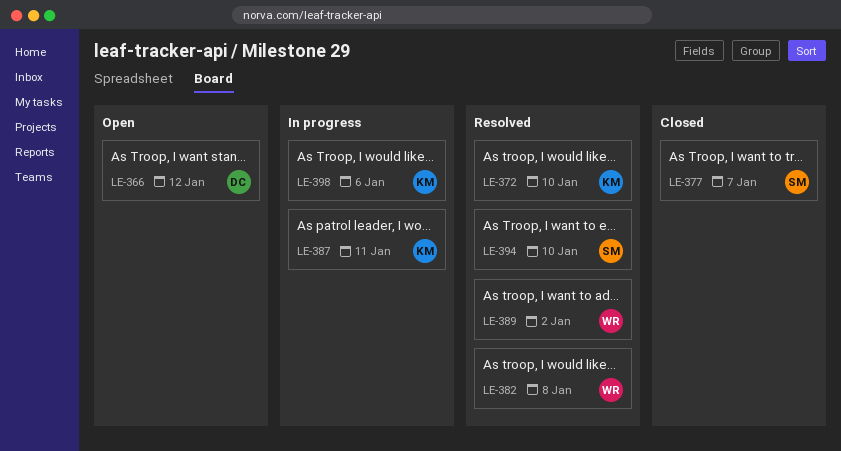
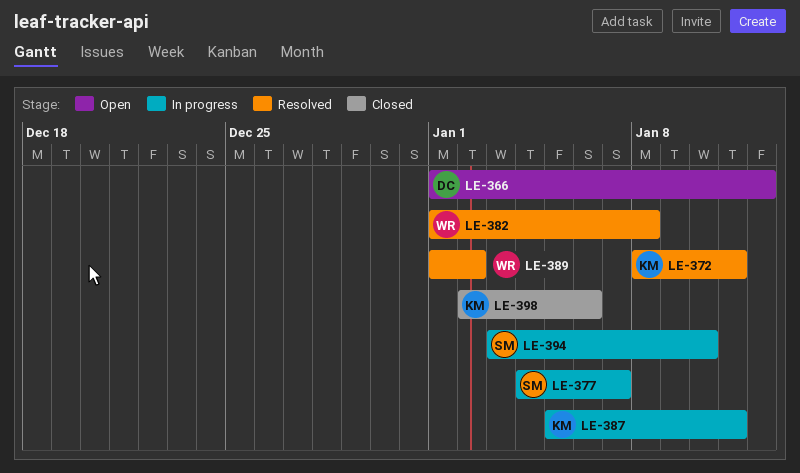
LE-372, due: Jan 10 -> Jan 11
LE-377, status: Closed -> In progress
LE-394, status: Resolved -> In progress
LE-398, status: In progress -> Closed

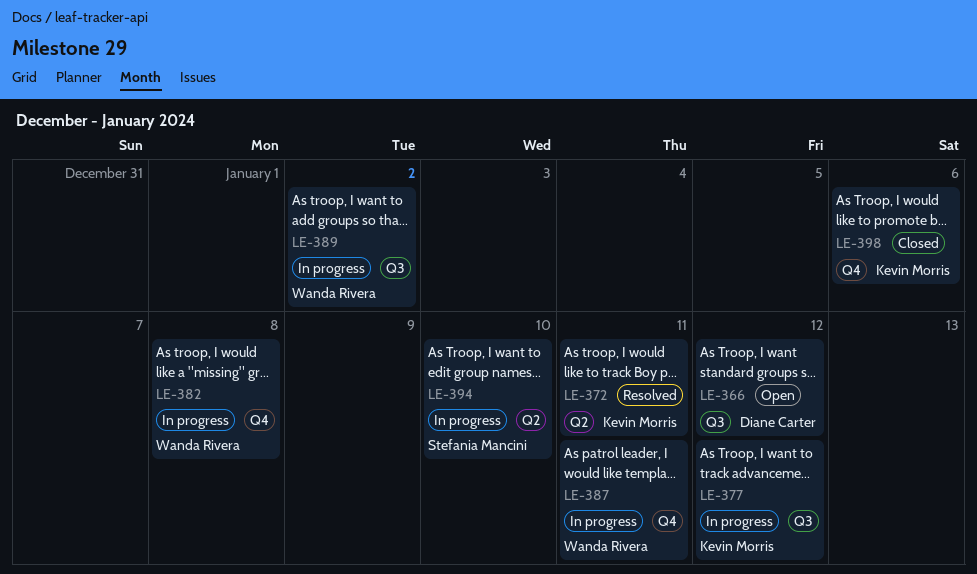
LE-377, owner: Stefania Mancini -> Kevin Morris
LE-377, due: Jan 7 -> Jan 12
LE-382, status: Resolved -> In progress
LE-387, owner: Kevin Morris -> Wanda Rivera
LE-389, status: Resolved -> In progress

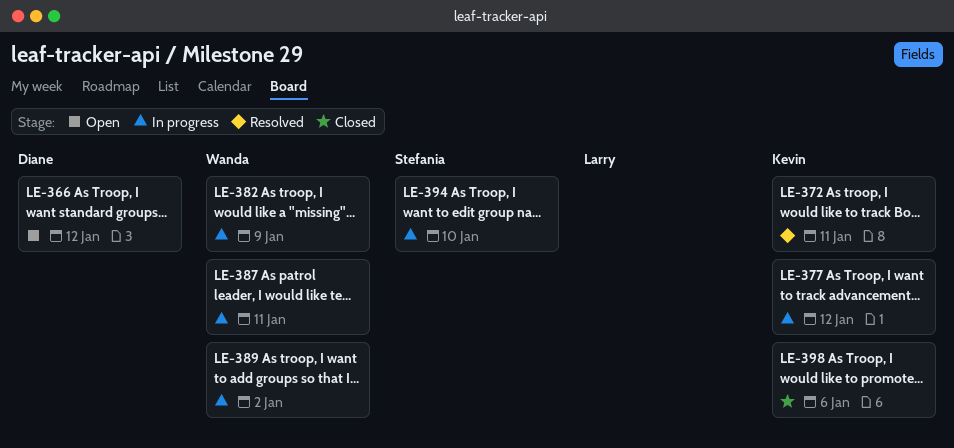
LE-382, due: Jan 8 -> Jan 9

